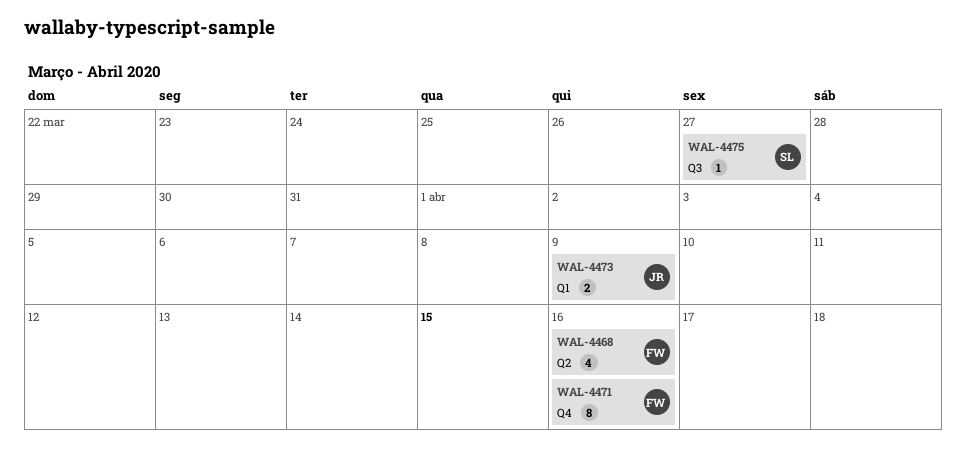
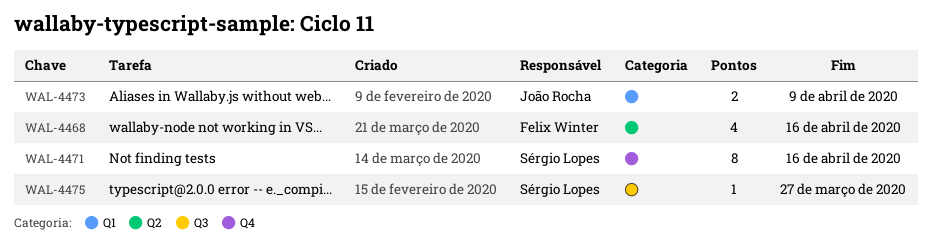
WAL-4471, owner: Felix Winter -> Sérgio Lopes

